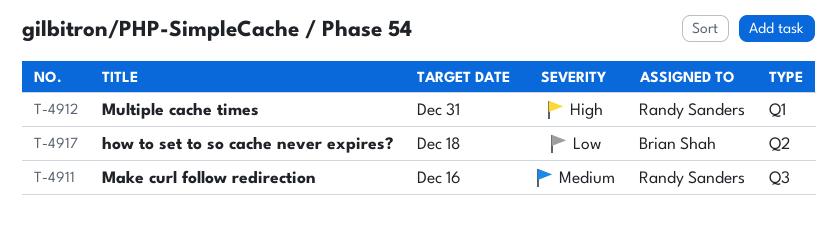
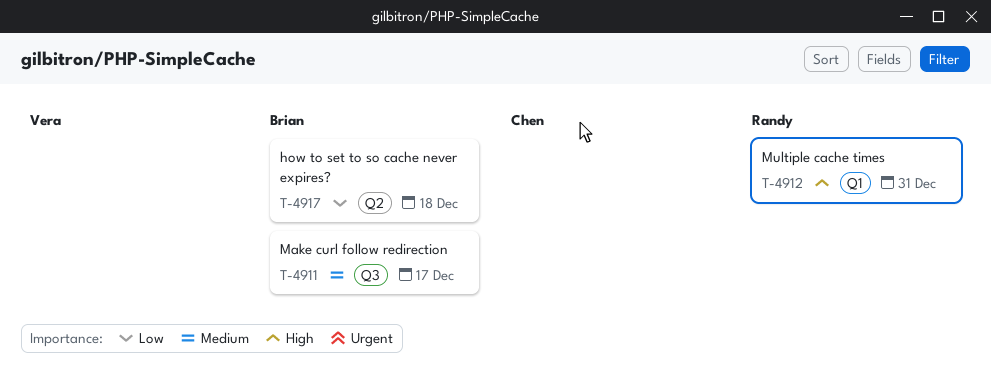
T-4911, owner: Randy Sanders -> Brian Shah
T-4911, due: Dec 16 -> Dec 17

